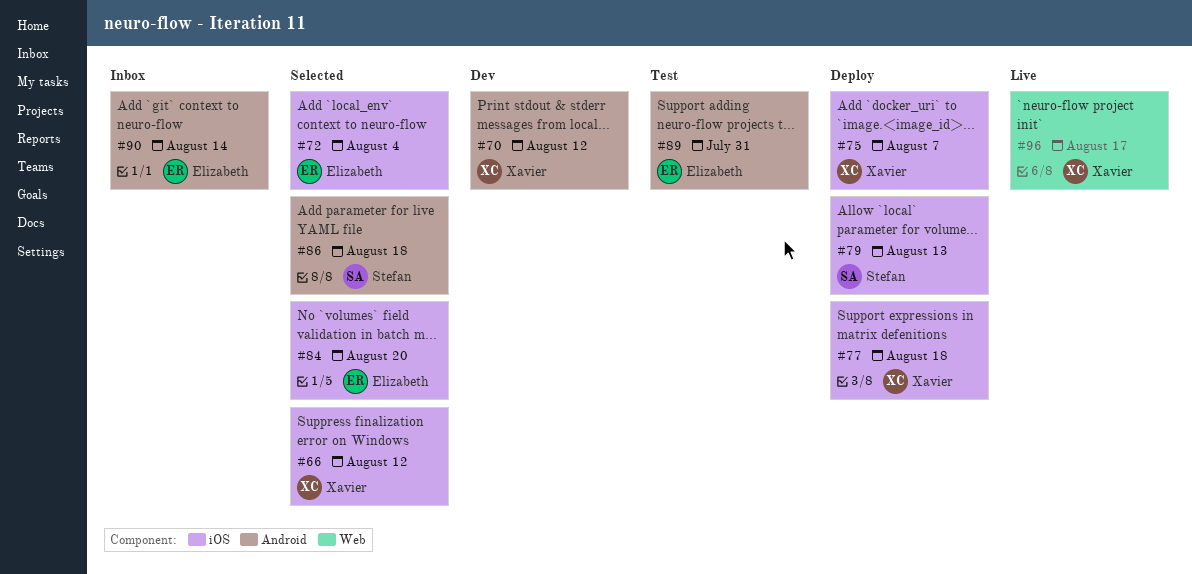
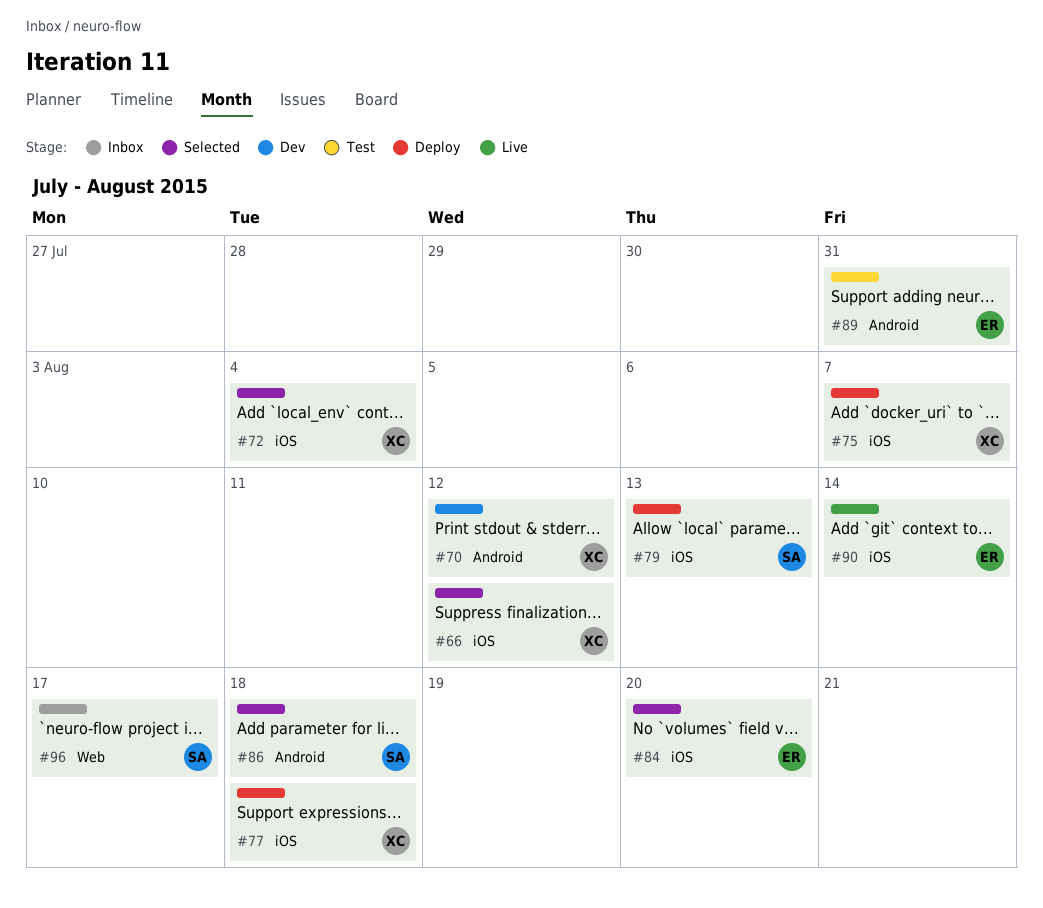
#72, owner: Elizabeth -> Xavier
#90, status: Inbox -> Live
#90, label: Android -> iOS
#96, status: Live -> Inbox
#96, owner: Xavier -> Stefan

